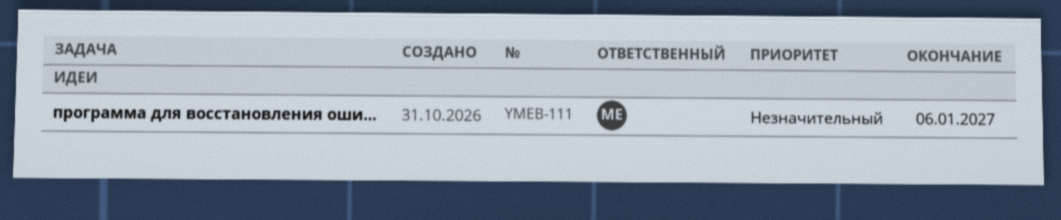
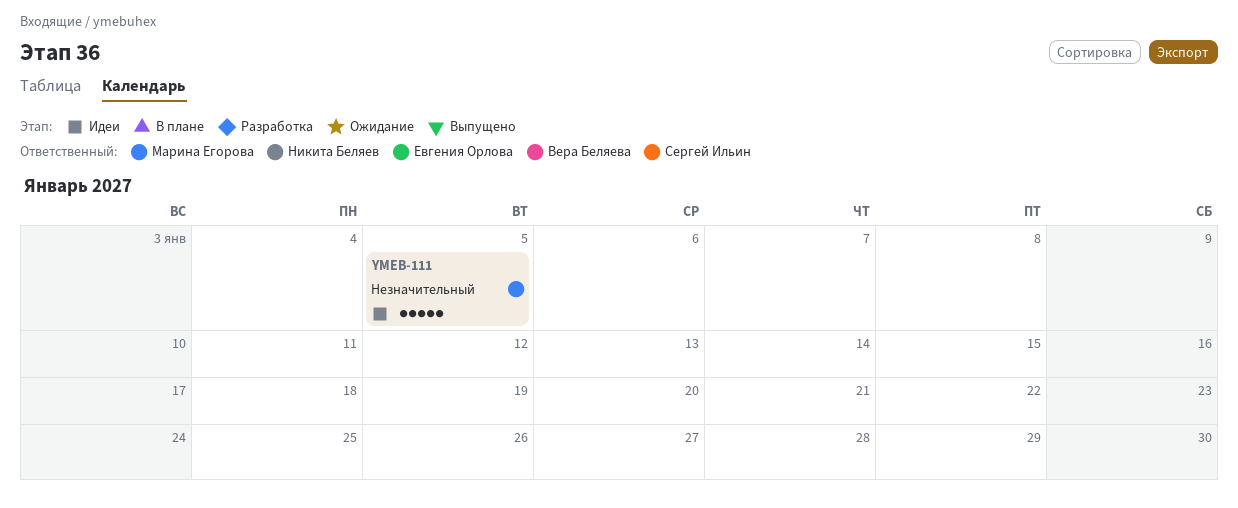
YMEB-111, due: Jan 6 -> Jan 5

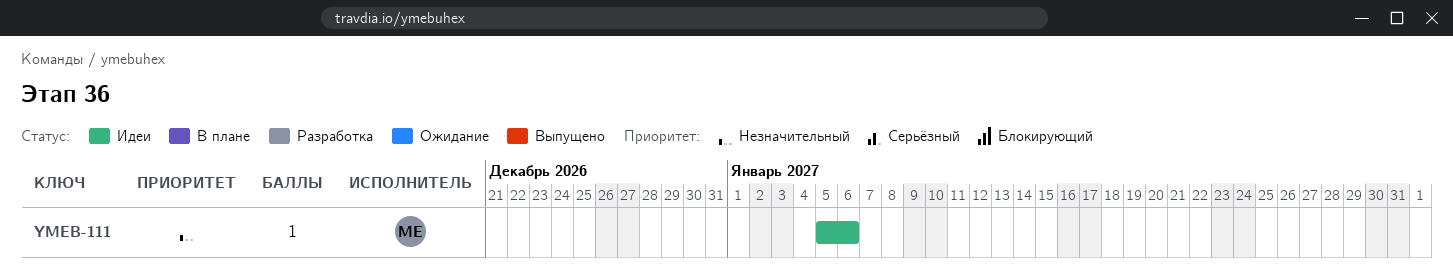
YMEB-111, estimate: 5 -> 1
YMEB-111, due: Jan 5 -> Jan 6

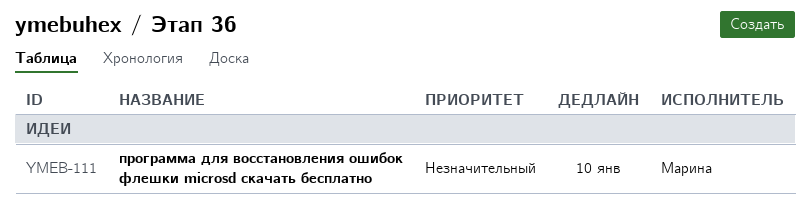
YMEB-111, due: Jan 6 -> Jan 10

